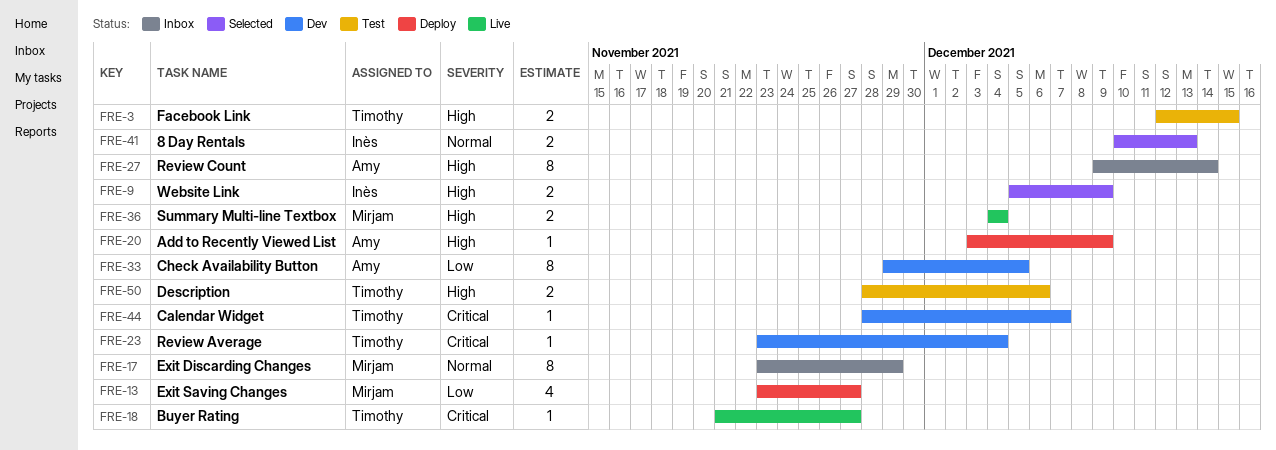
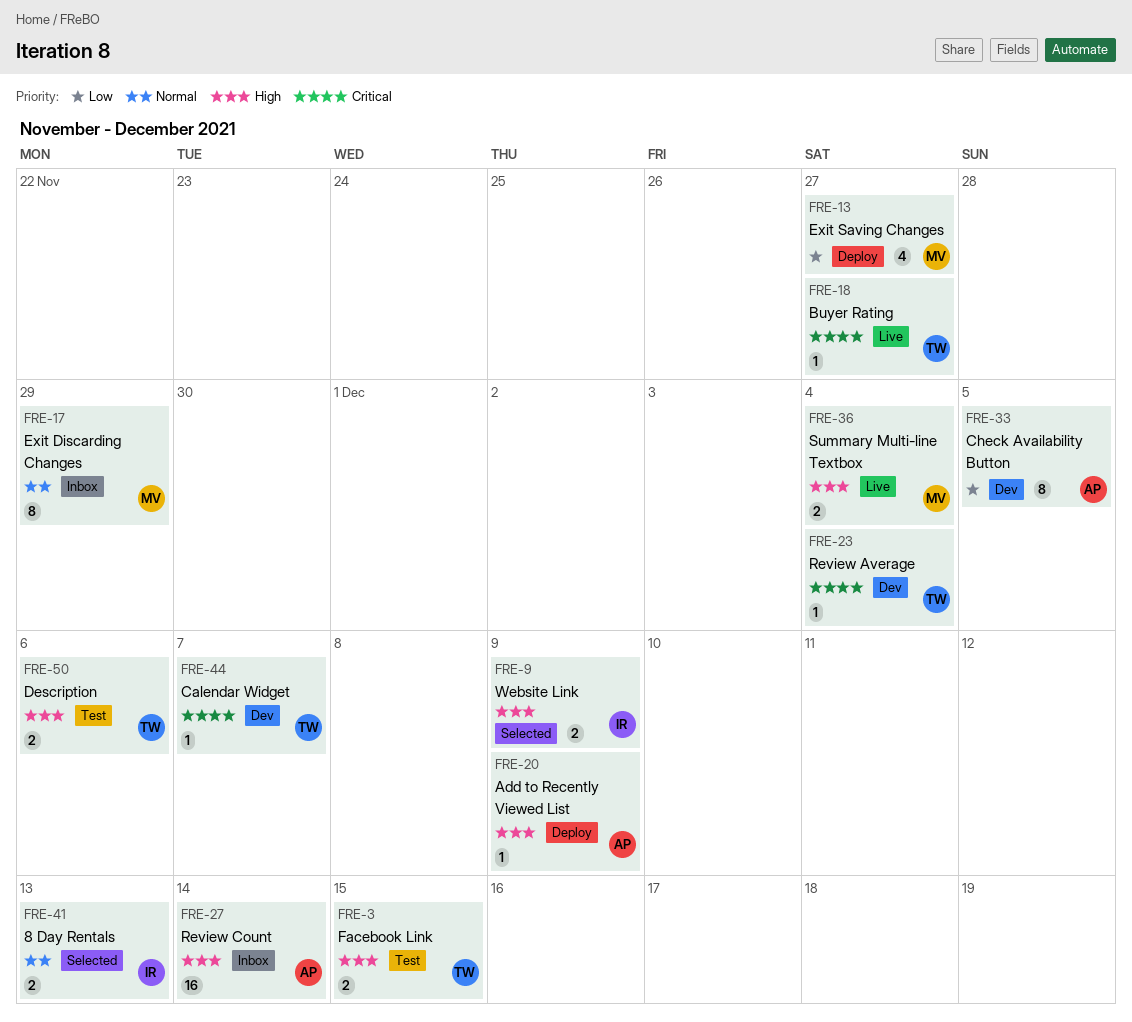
FRE-27, estimate: 8 -> 16

